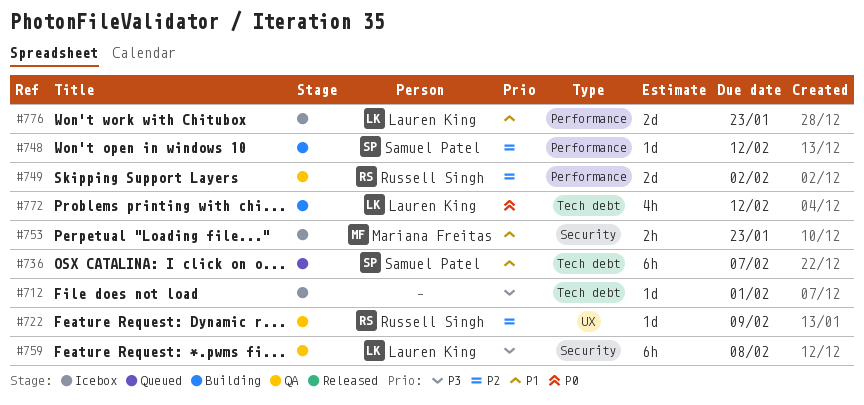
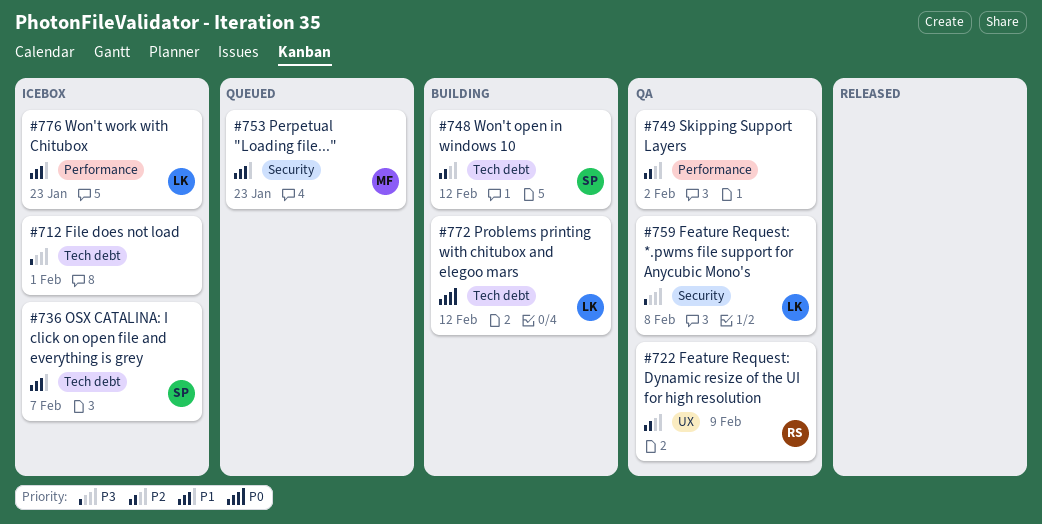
#736, status: Queued -> Icebox
#748, label: Performance -> Tech debt
#749, owner: Russell Singh -> none
#753, status: Icebox -> Queued

